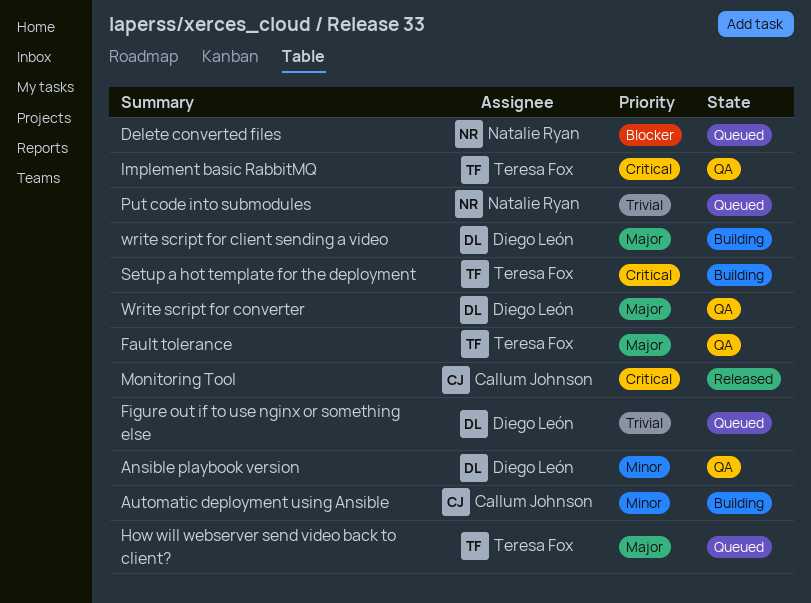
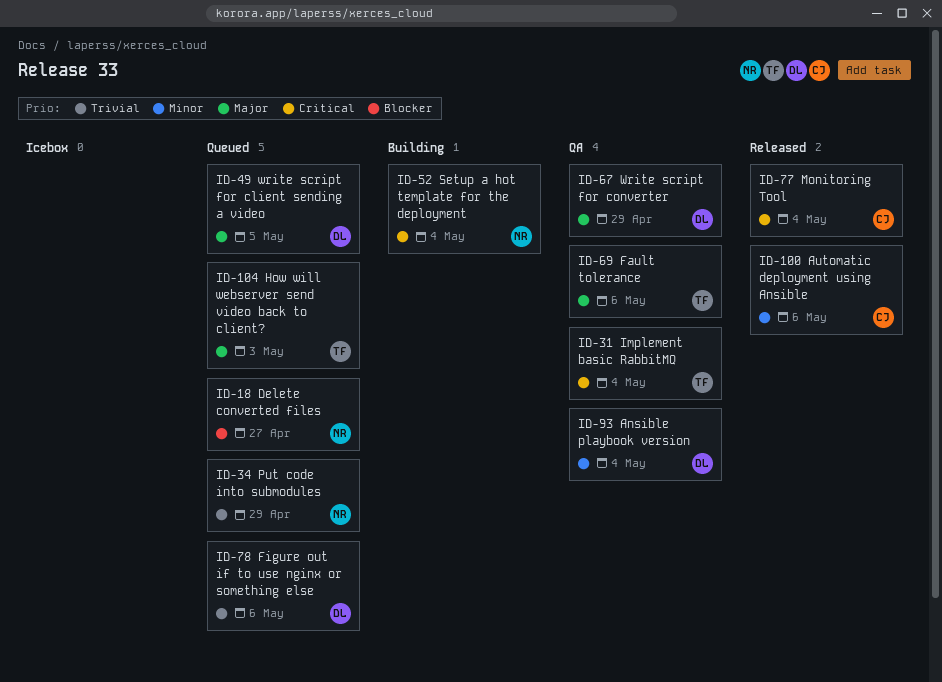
Automatic deployment using Ansible, status: Building -> Released
Setup a hot template for the deployment, owner: Teresa Fox -> Natalie Ryan
write script for client sending a video, status: Building -> Queued

